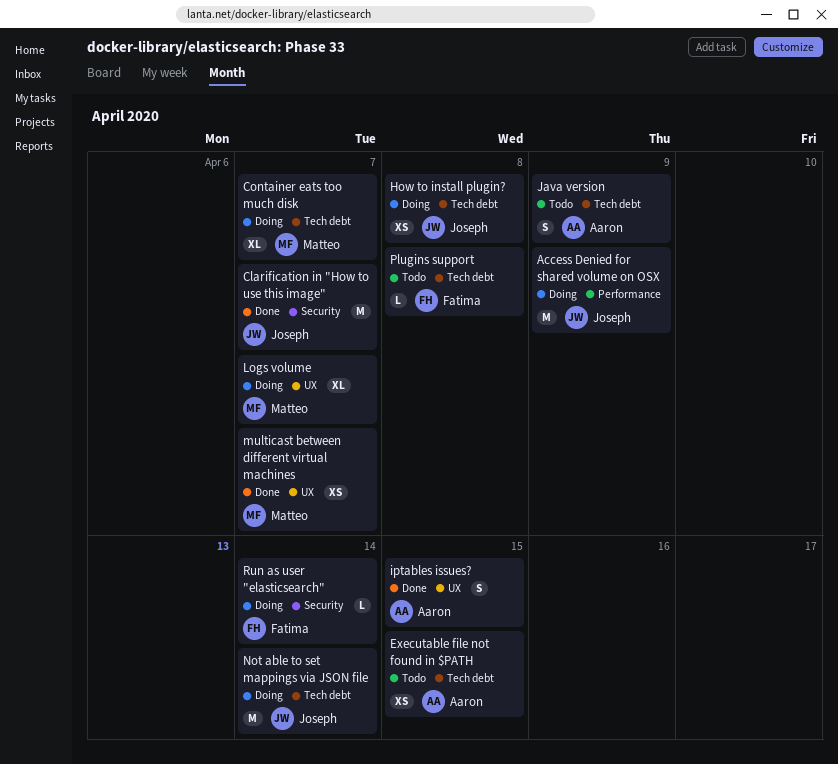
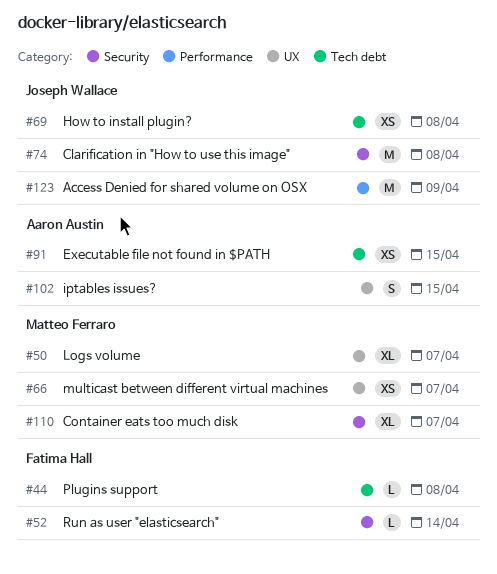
Clarification in "How to use this image", due: Apr 7 -> Apr 8
Container eats too much disk, label: Tech debt -> Security
Java version: present -> none
Not able to set mappings via JSON file: present -> none

